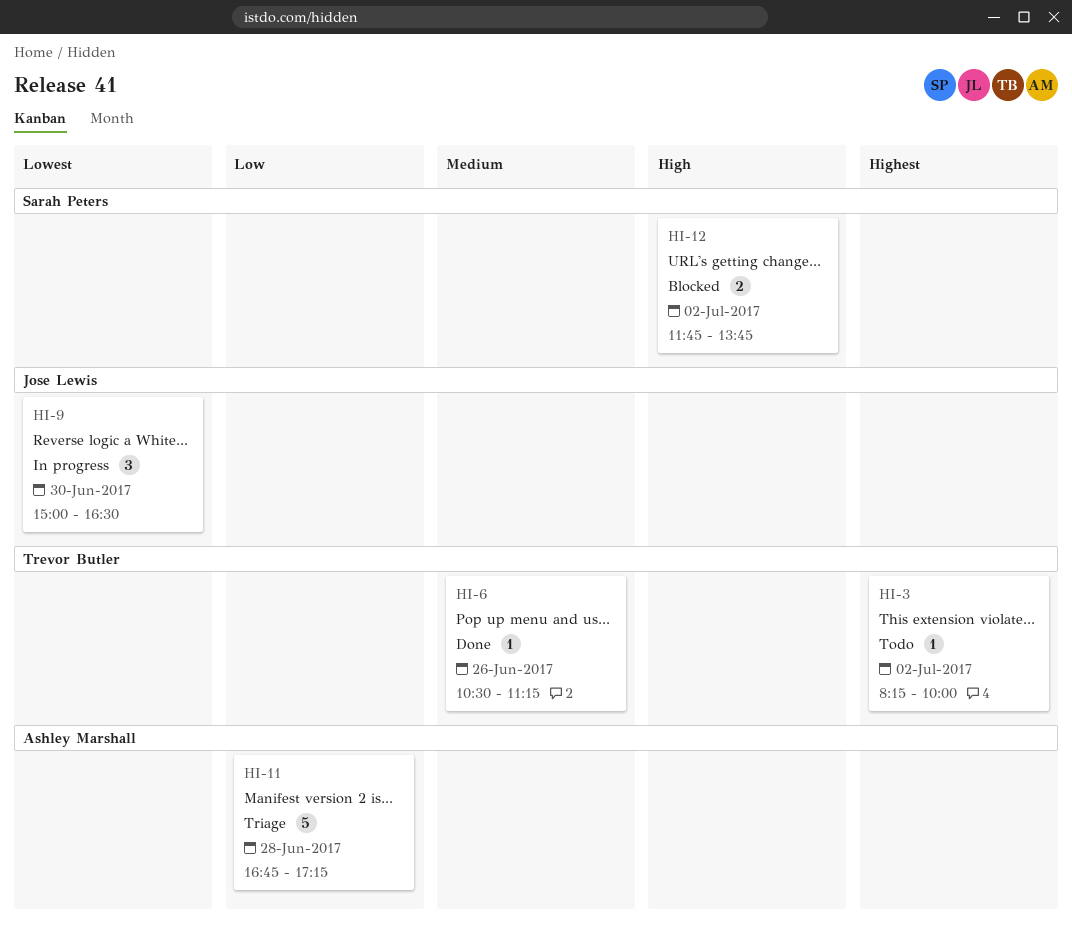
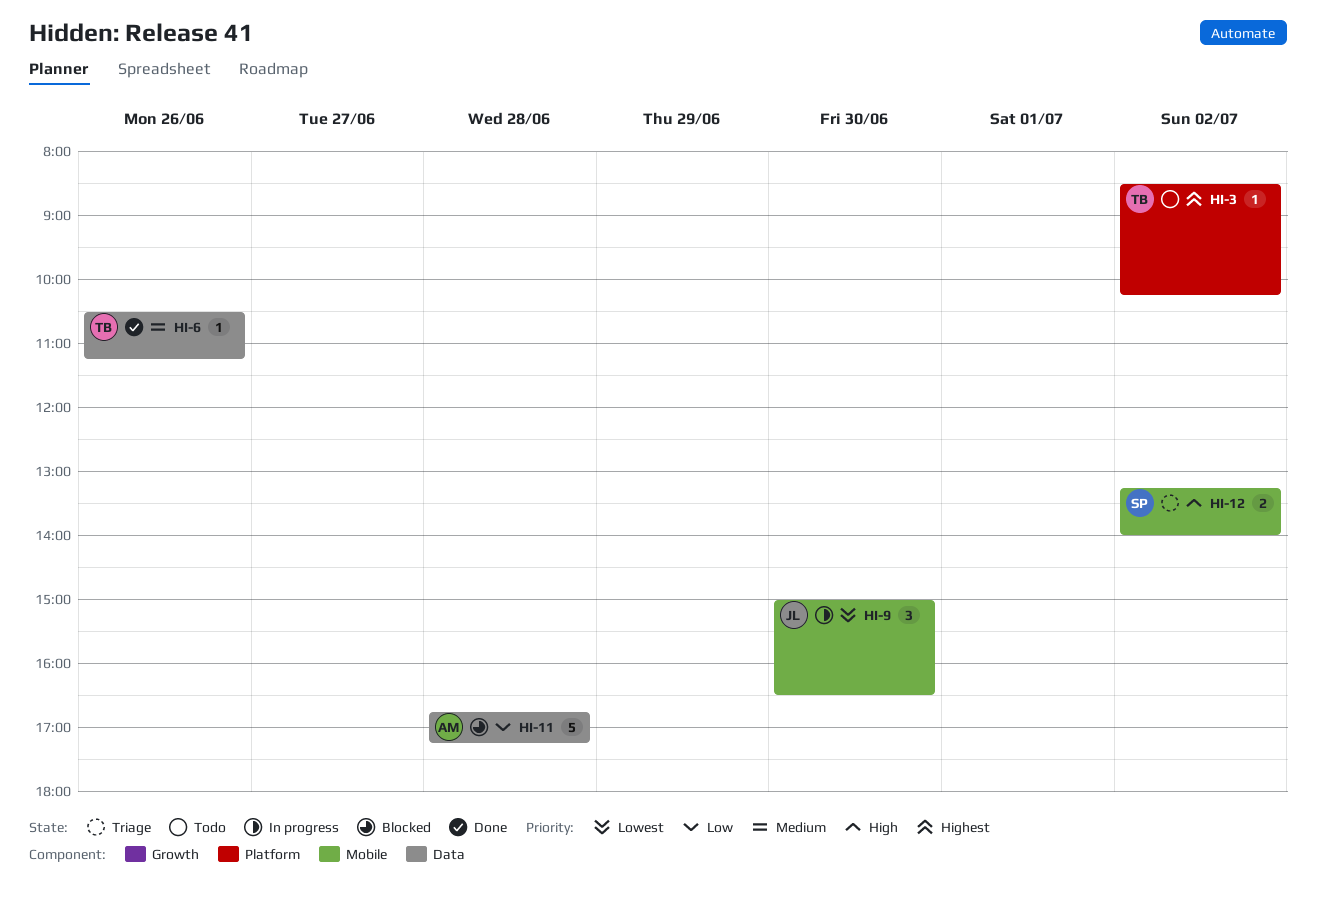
HI-3, begins: 08:15 -> 08:30
HI-3, ends: 10:00 -> 10:15
HI-11, status: Triage -> Blocked
HI-12, status: Blocked -> Triage
HI-12, begins: 11:45 -> 13:15
HI-12, ends: 13:45 -> 14:00

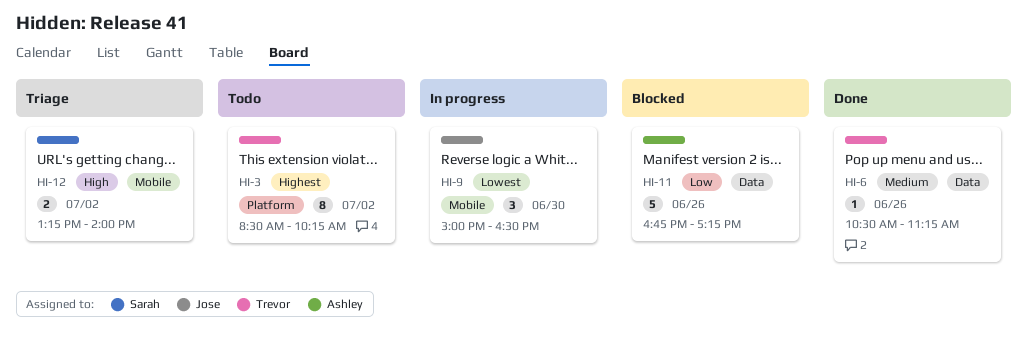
HI-3, estimate: 1 -> 8
HI-11, day: Jun 28 -> Jun 26

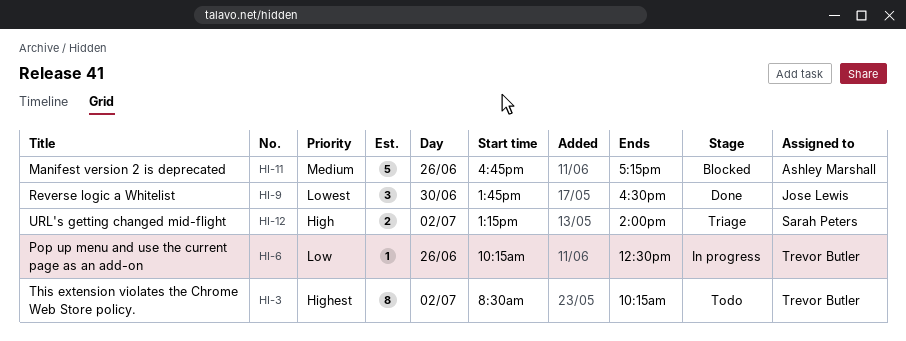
HI-6, status: Done -> In progress
HI-6, priority: Medium -> Low
HI-6, begins: 10:30 -> 10:15
HI-6, ends: 11:15 -> 12:30
HI-9, status: In progress -> Done
HI-9, begins: 15:00 -> 13:45
HI-11, priority: Low -> Medium

